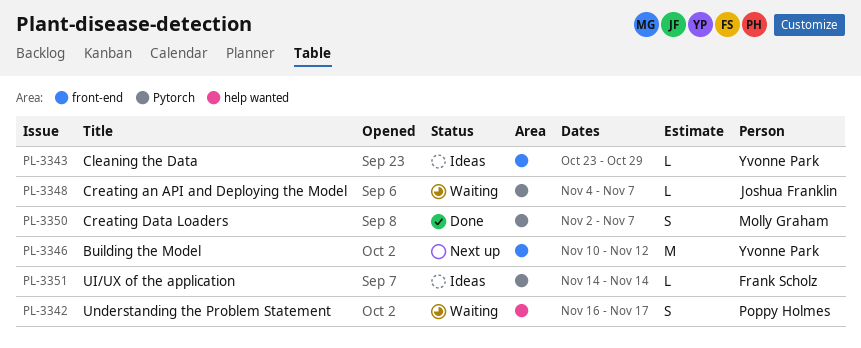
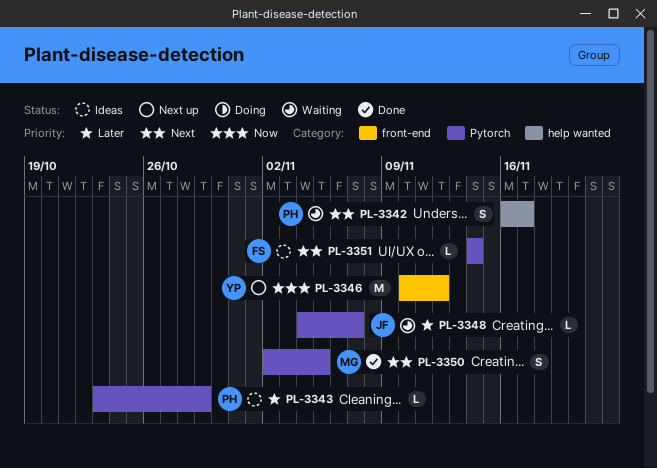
PL-3343, owner: Yvonne Park -> Poppy Holmes
PL-3343, label: front-end -> Pytorch
PL-3350, due: Nov 7 -> Nov 5

